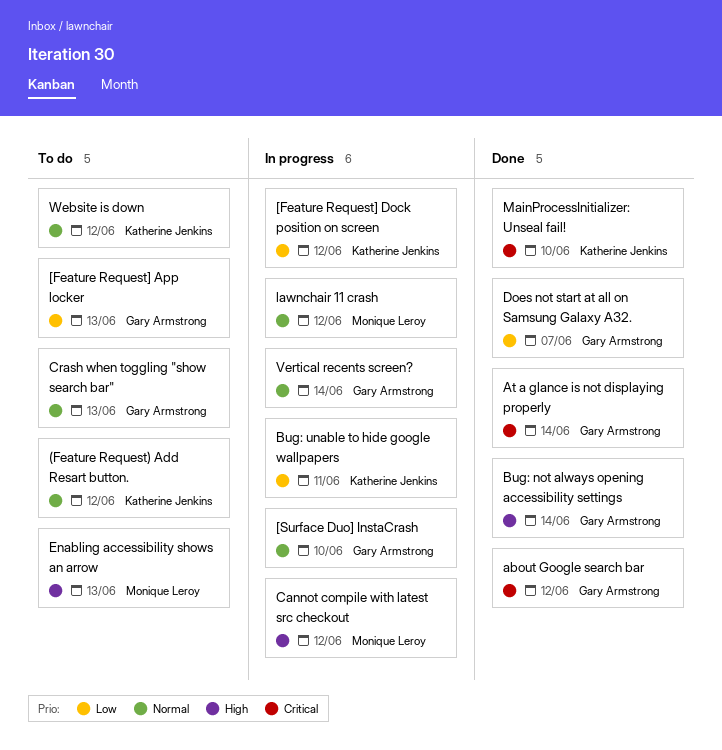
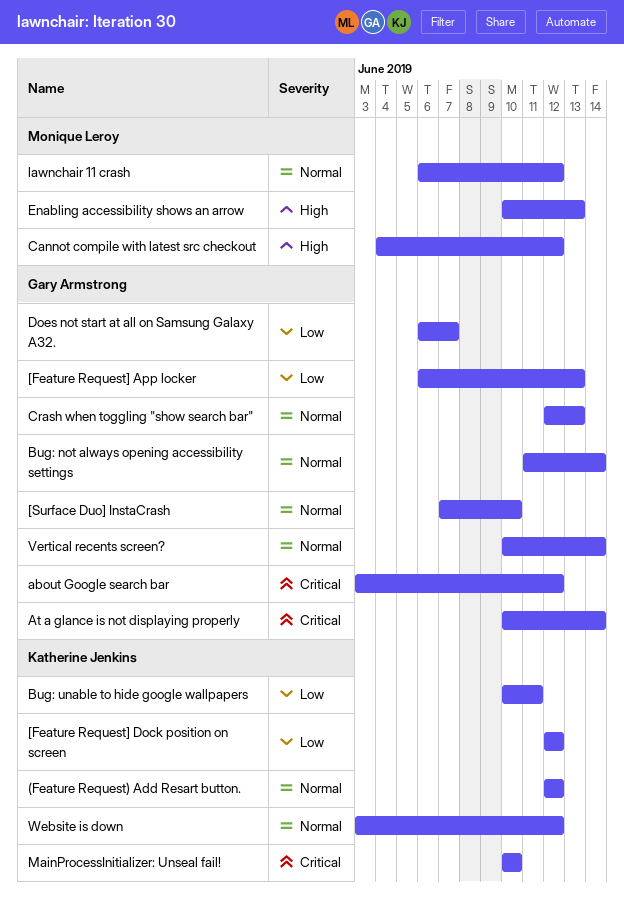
Bug: not always opening accessibility settings, priority: High -> Normal

